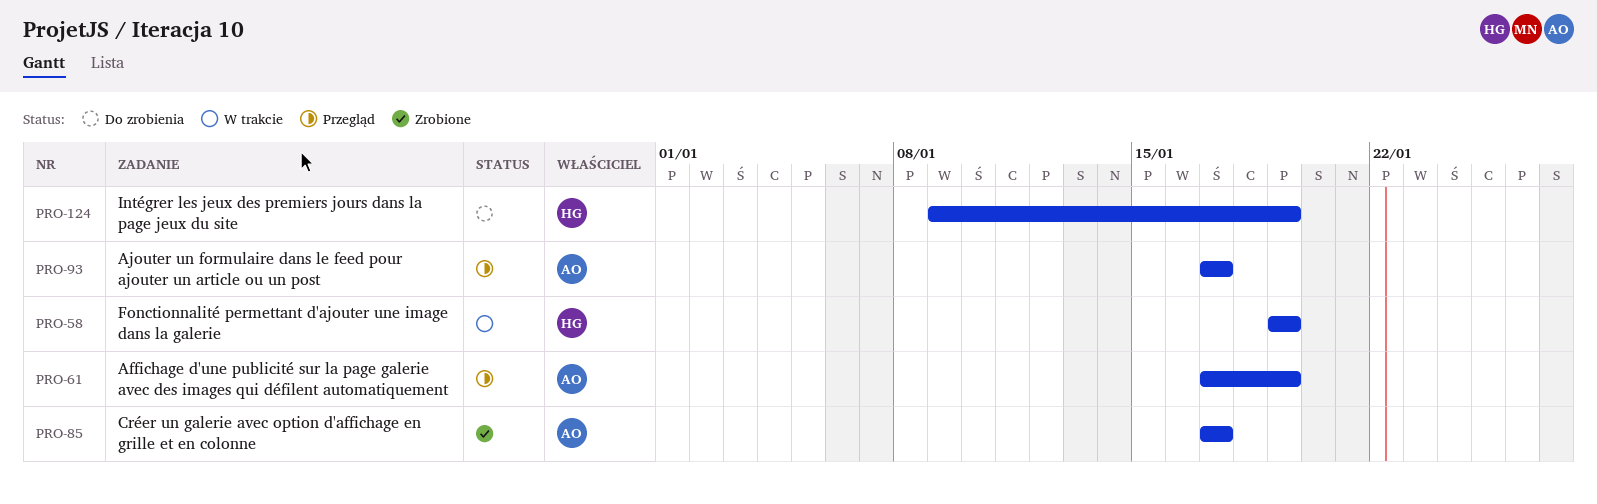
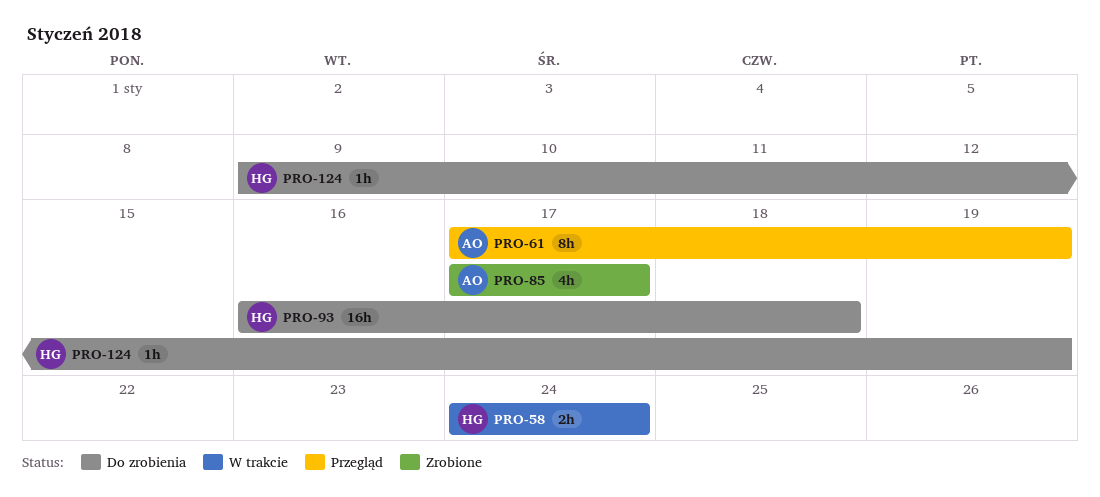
PRO-58, start: Jan 19 -> Jan 24
PRO-58, due: Jan 19 -> Jan 24
PRO-93, status: Przegląd -> Do zrobienia
PRO-93, owner: AO -> HG
PRO-93, start: Jan 17 -> Jan 16
PRO-93, due: Jan 17 -> Jan 18

